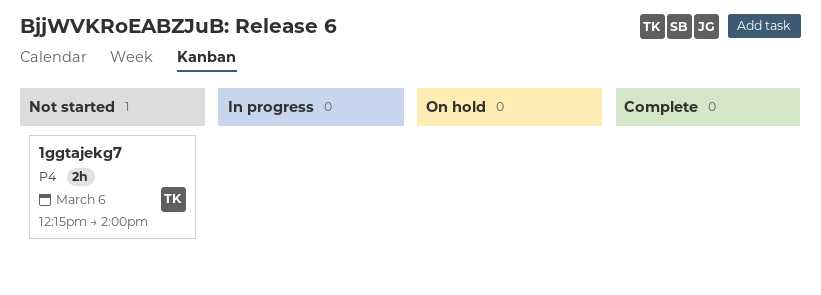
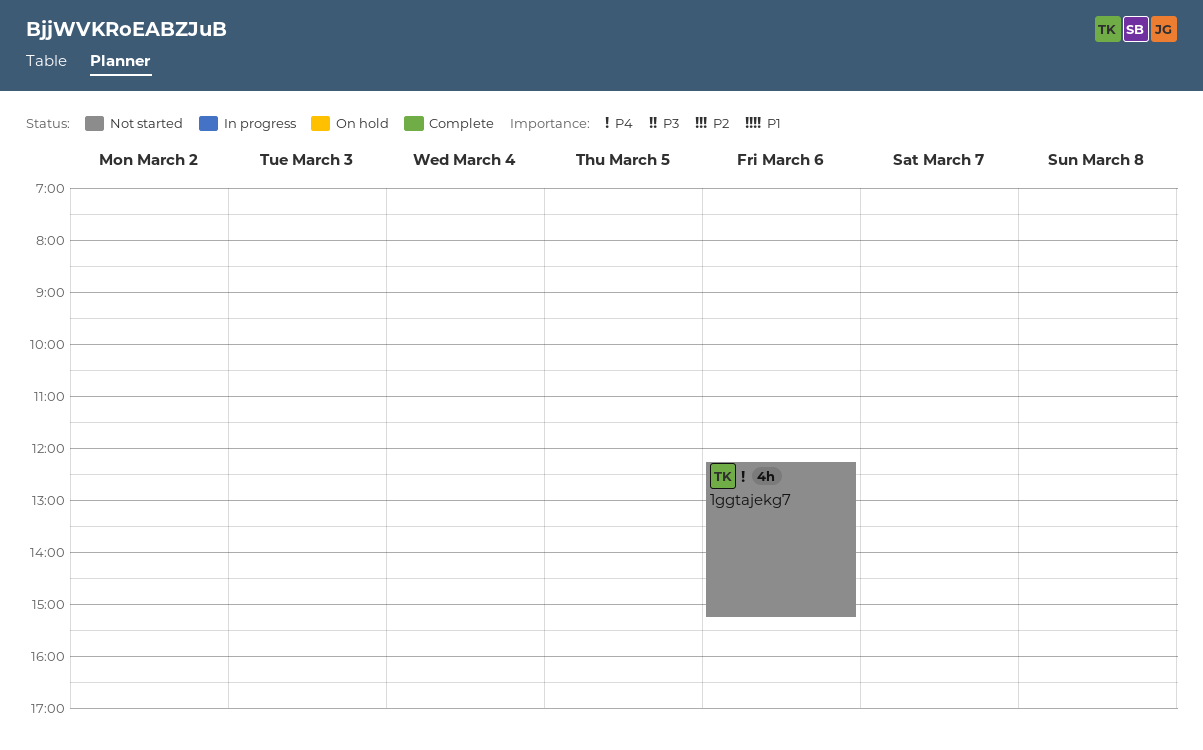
1ggtajekg7, estimate: 2h -> 4h
1ggtajekg7, ends: 14:00 -> 15:15

